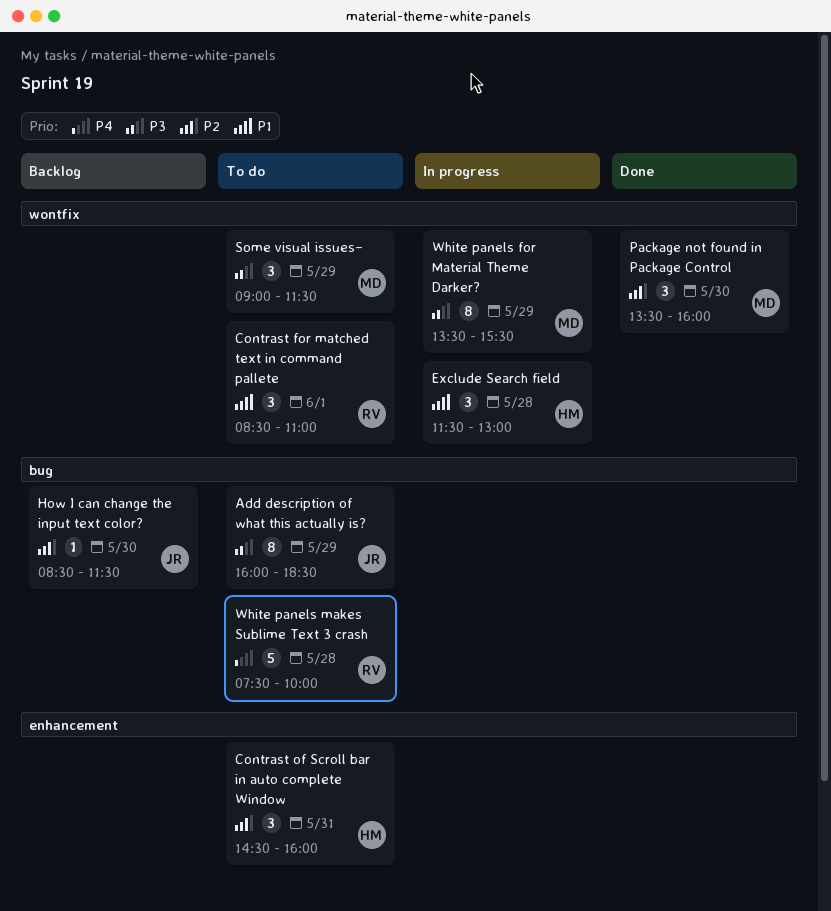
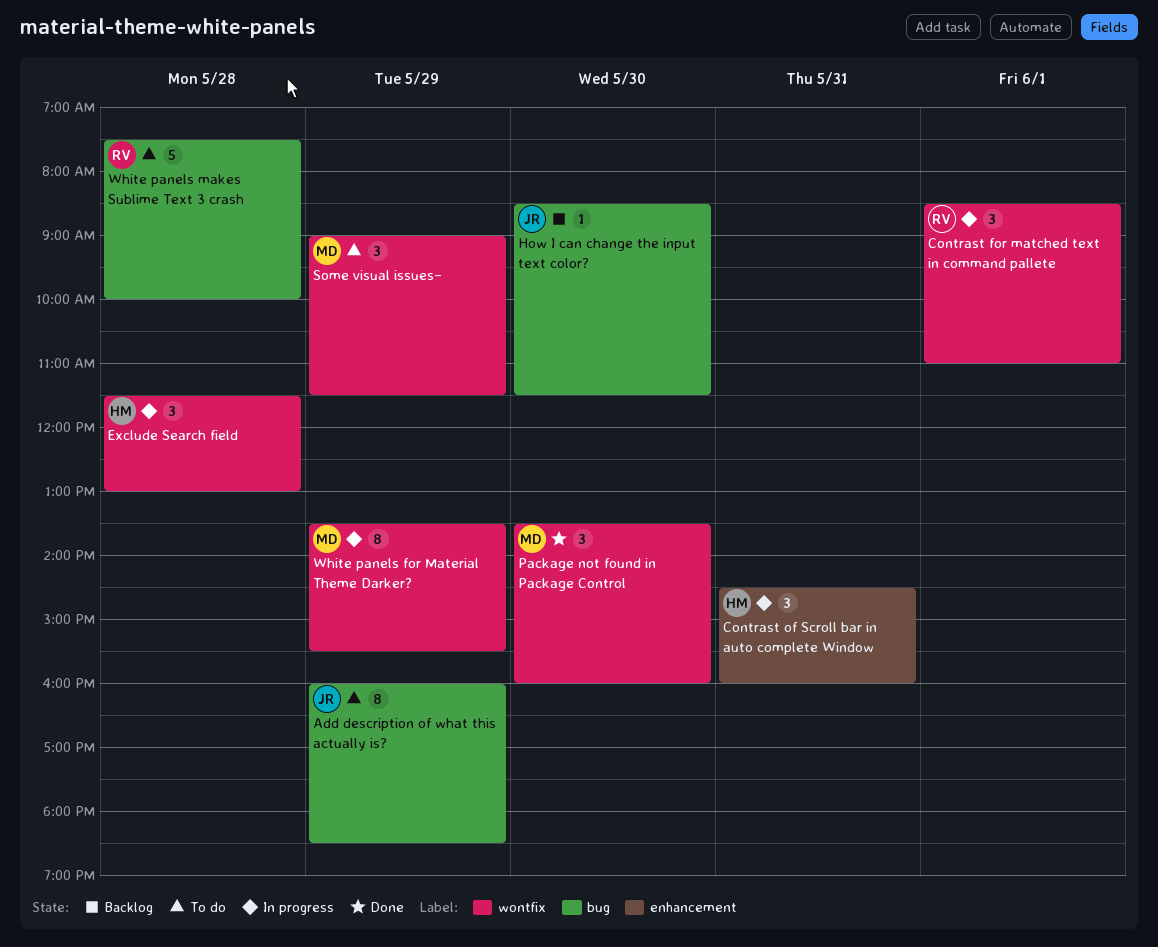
Contrast for matched text in command pallete, status: To do -> In progress
Contrast of Scroll bar in auto complete Window, status: To do -> In progress

